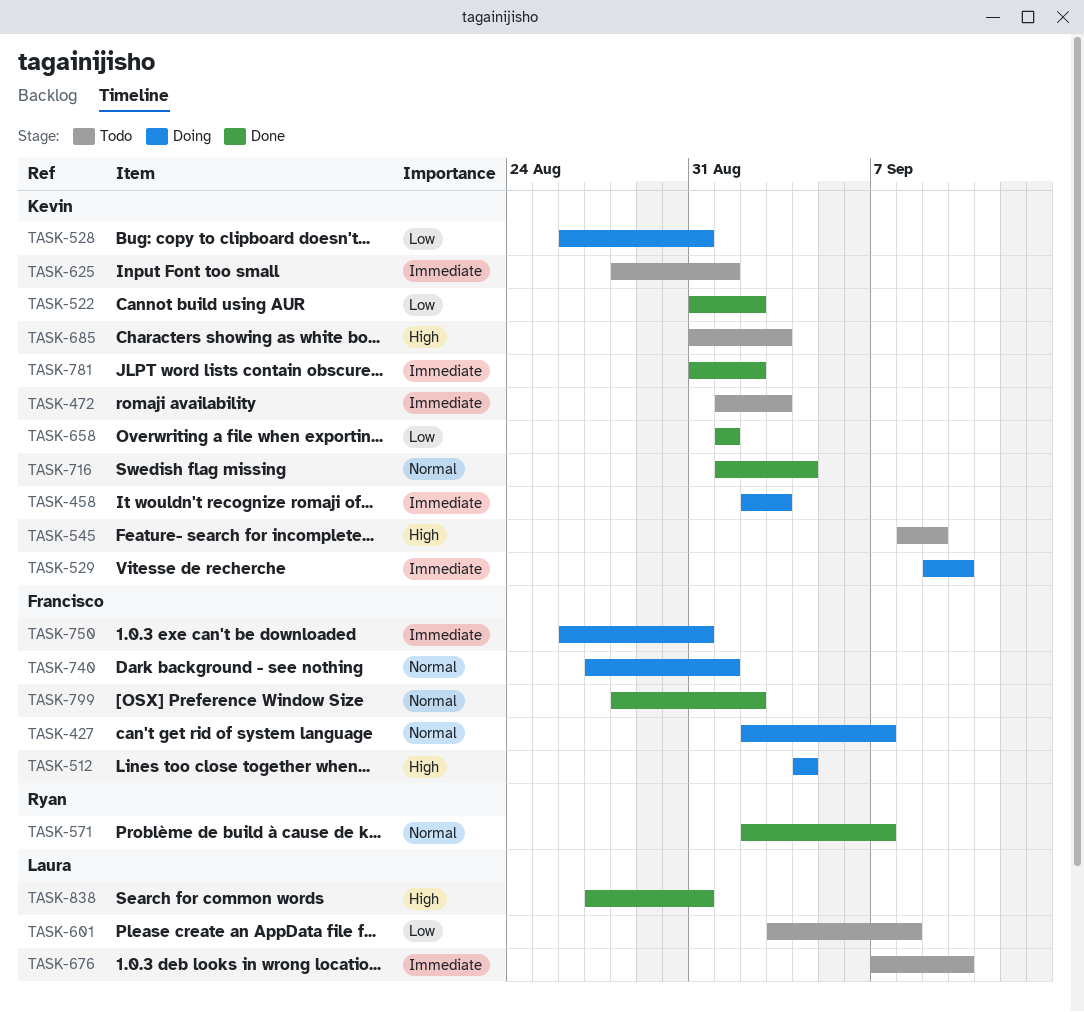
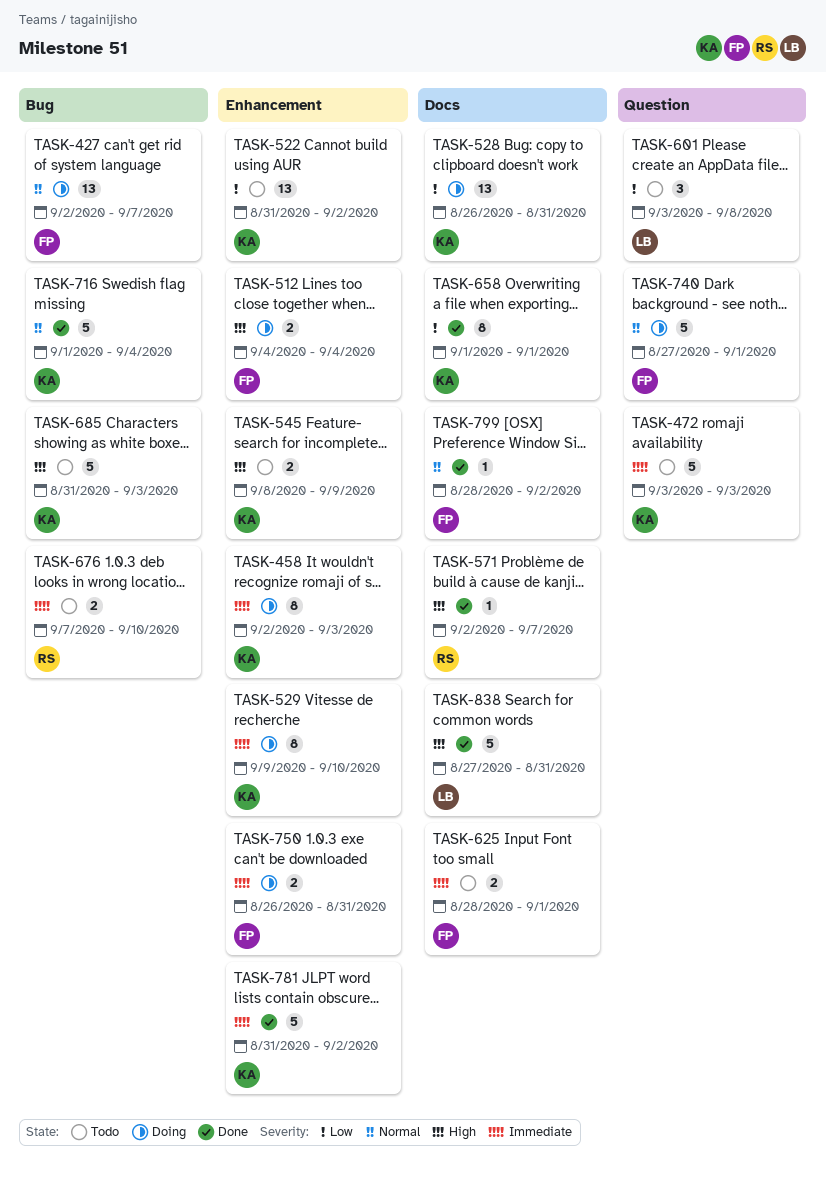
TASK-472, start: Sep 1 -> Sep 3
TASK-522, status: Done -> Todo
TASK-571, priority: Normal -> High
TASK-625, owner: Kevin -> Francisco
TASK-676, owner: Laura -> Ryan

